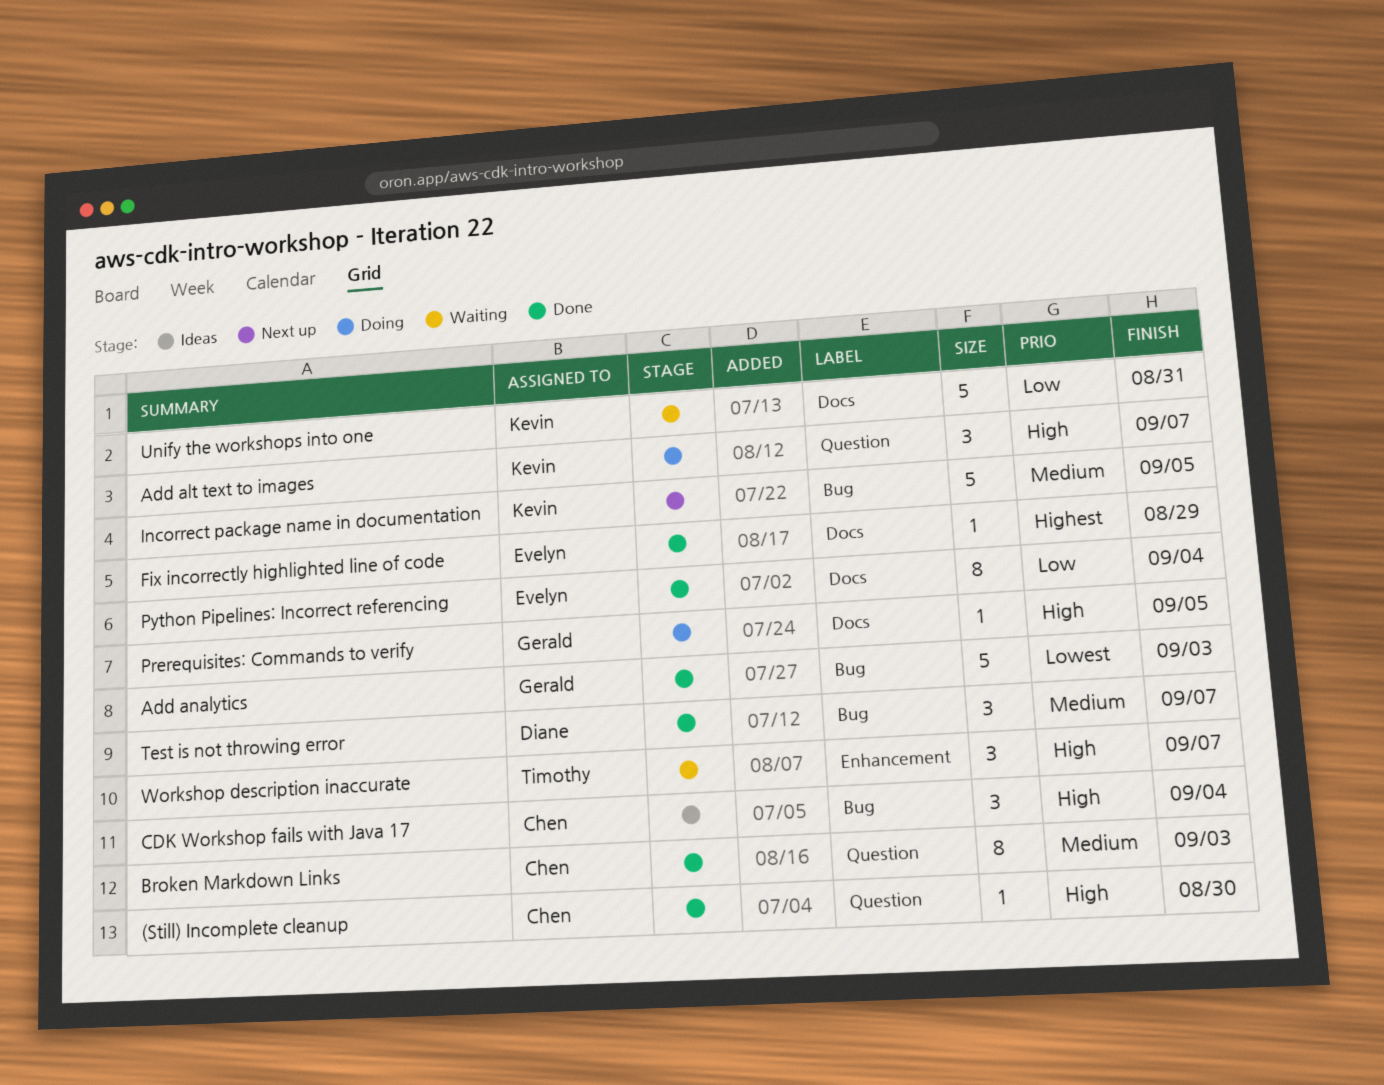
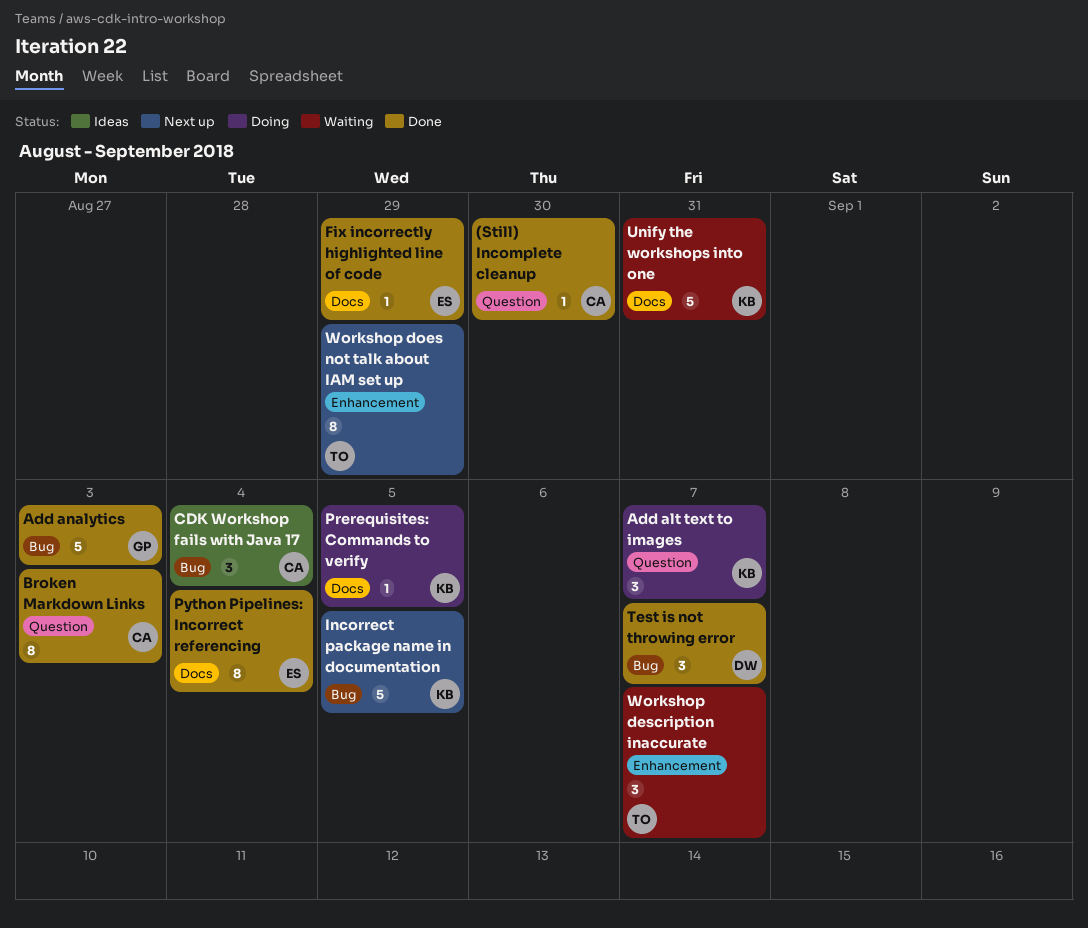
Prerequisites: Commands to verify, owner: Gerald -> Kevin
Workshop does not talk about IAM set up: none -> present

